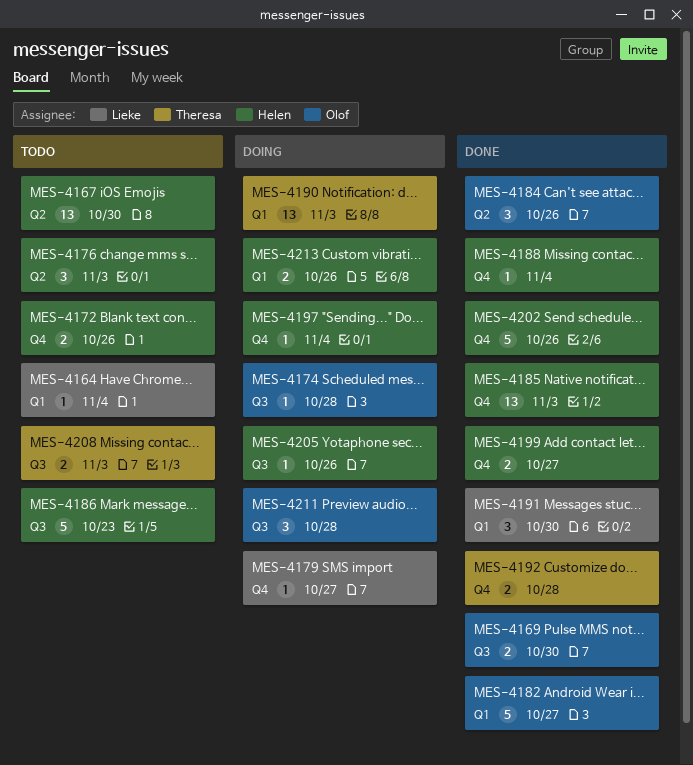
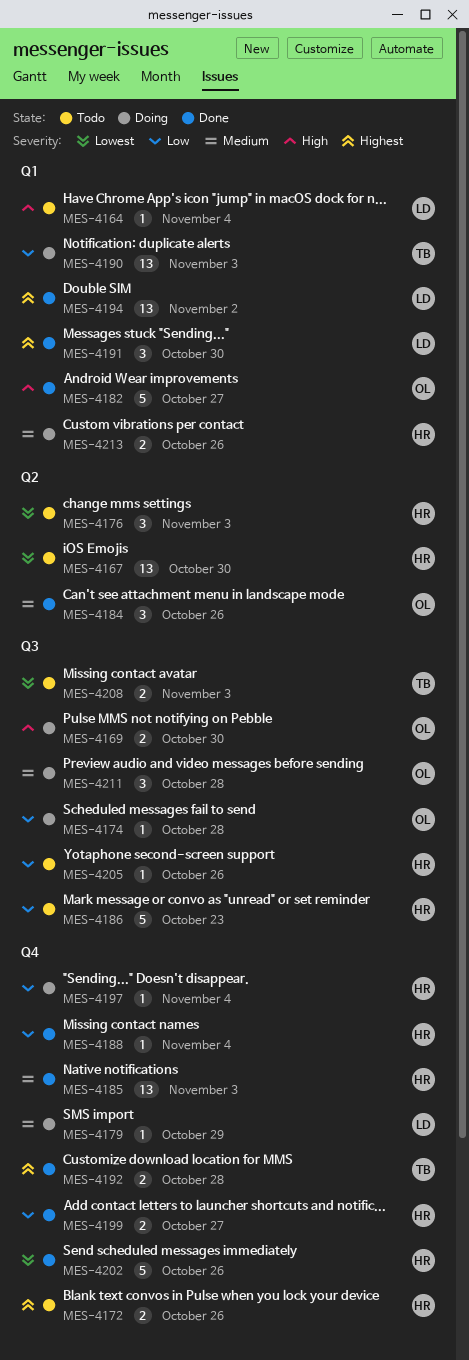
MES-4169, status: Done -> Doing
MES-4179, due: Oct 27 -> Oct 29
MES-4194: none -> present
MES-4205, status: Doing -> Todo

